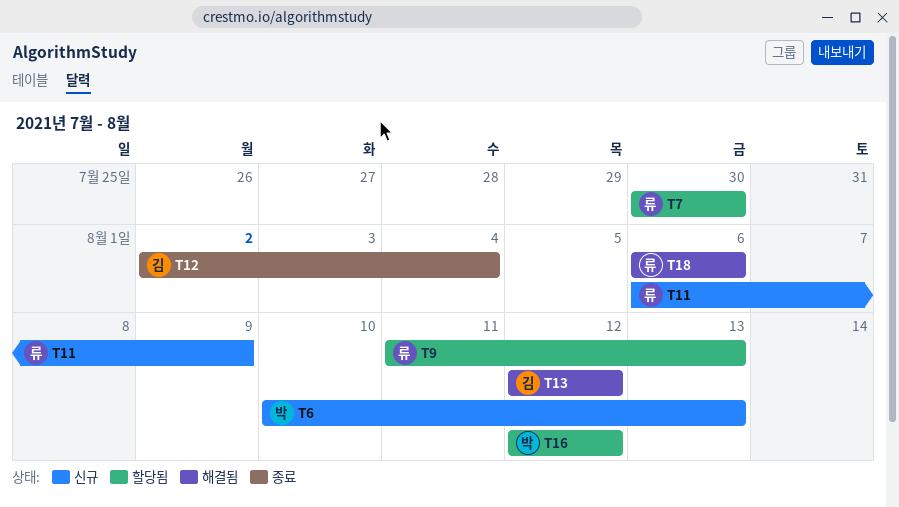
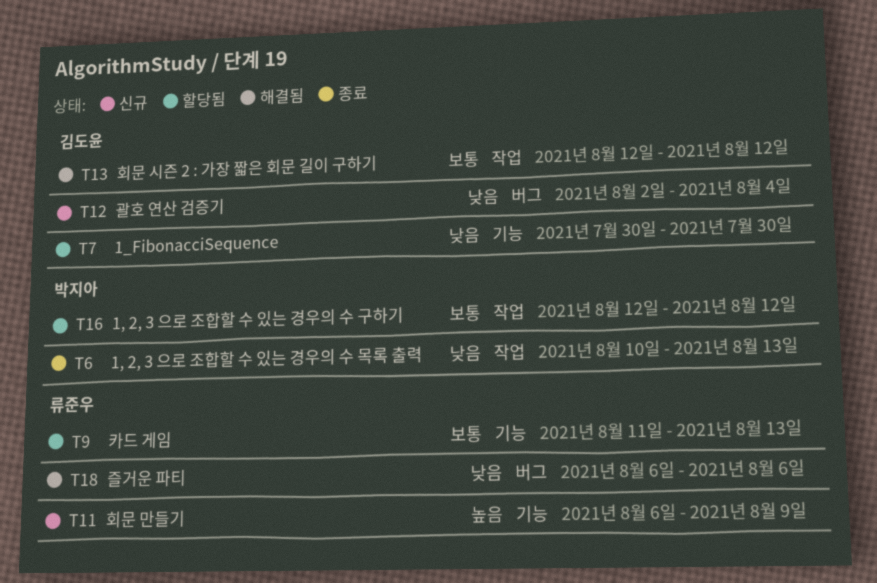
T6, status: 신규 -> 종료
T7, owner: 류준우 -> 김도윤
T12, status: 종료 -> 신규

